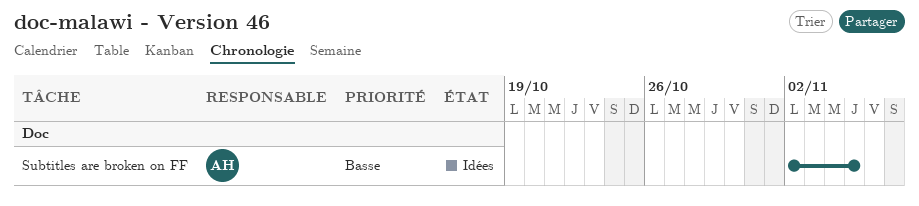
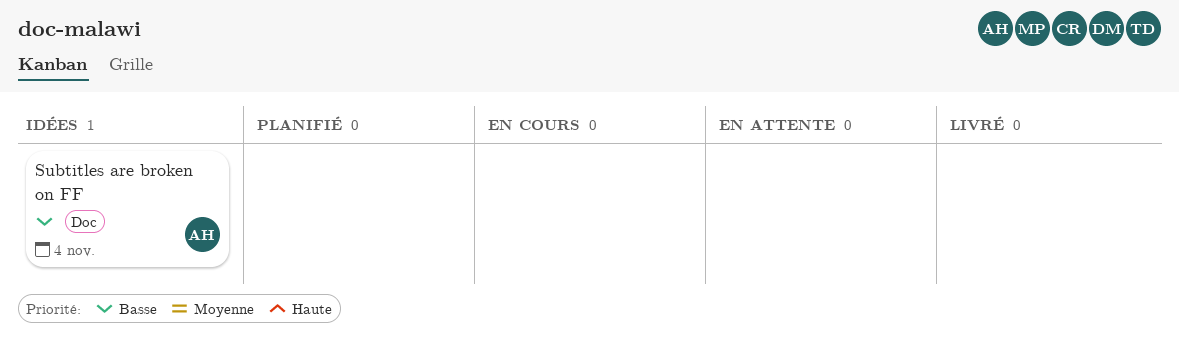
Subtitles are broken on FF, due: Nov 5 -> Nov 4

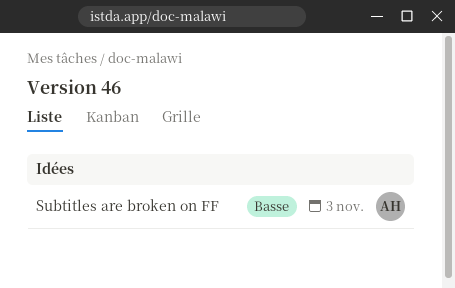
Subtitles are broken on FF, due: Nov 4 -> Nov 3

